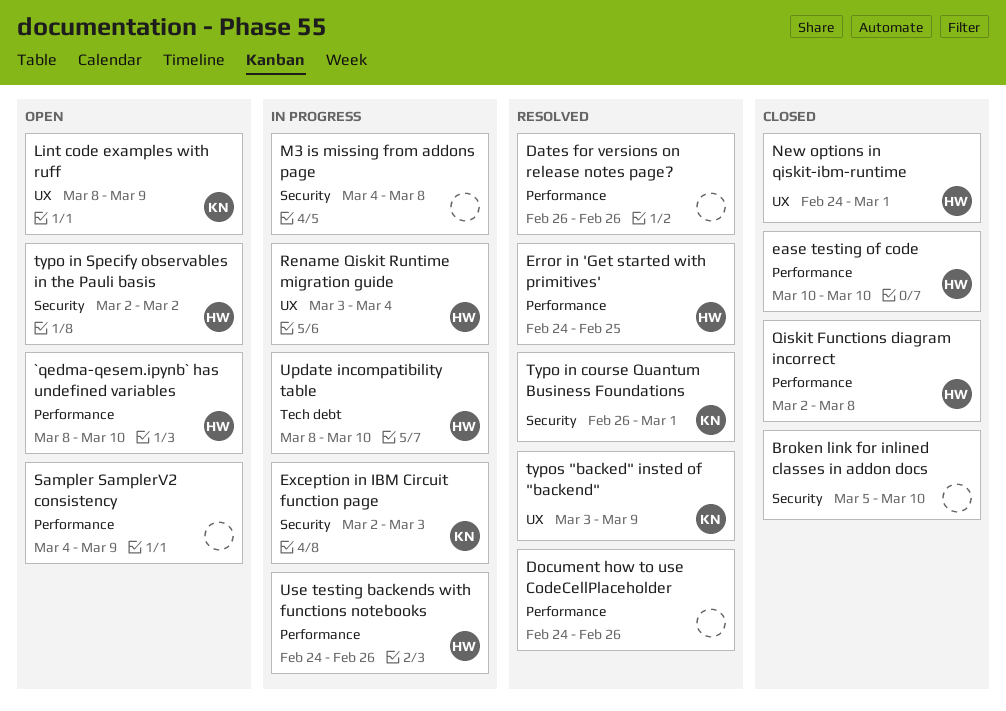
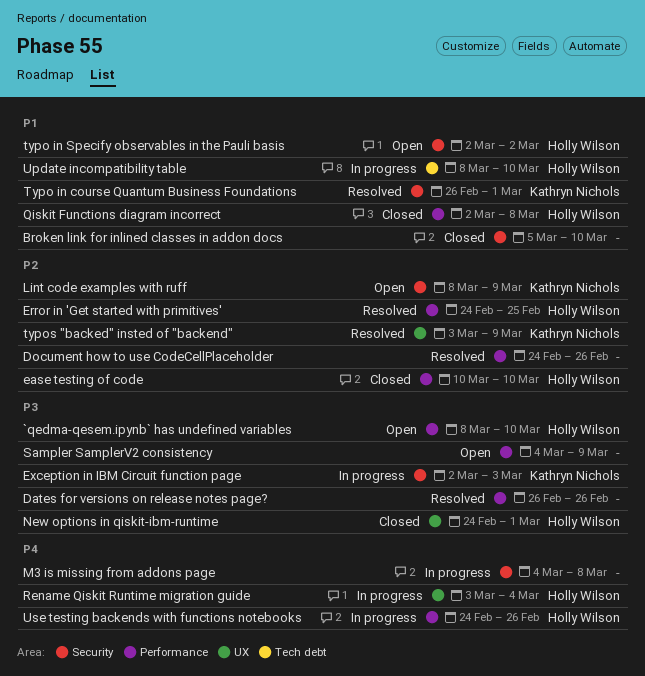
Lint code examples with ruff, label: UX -> Security

